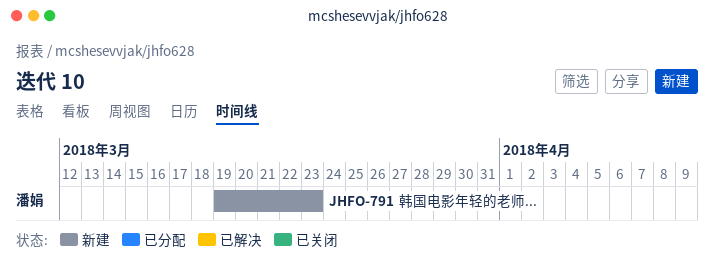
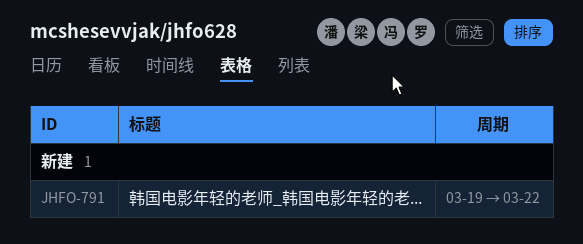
JHFO-791, due: Mar 23 -> Mar 22

